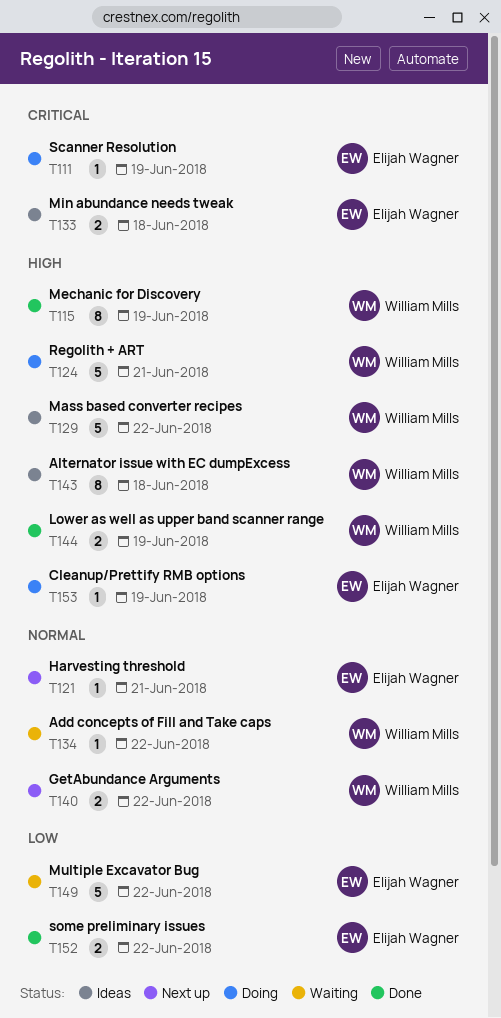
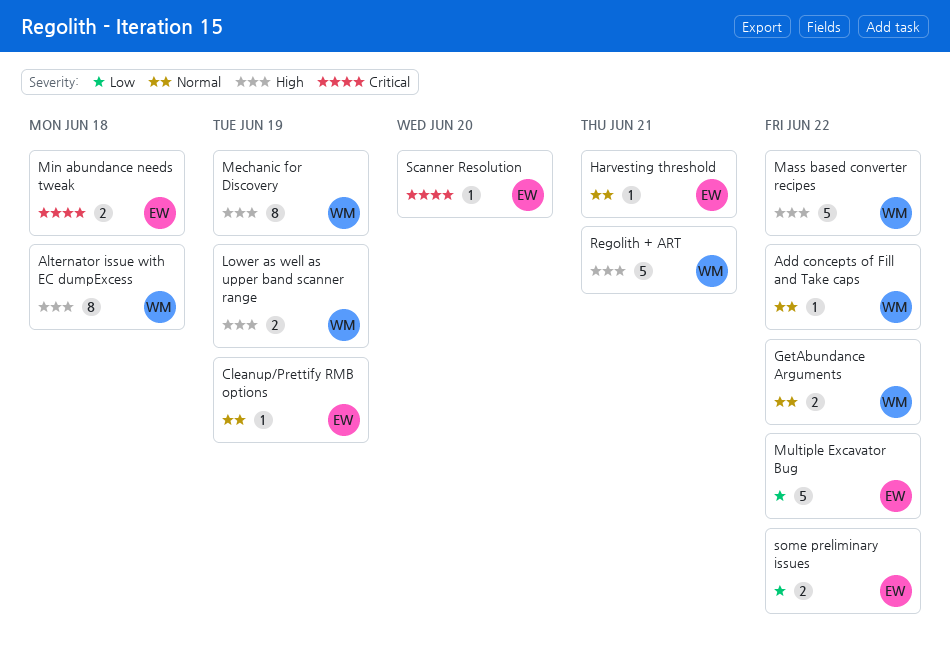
Cleanup/Prettify RMB options, priority: High -> Normal
Scanner Resolution, due: Jun 19 -> Jun 20

